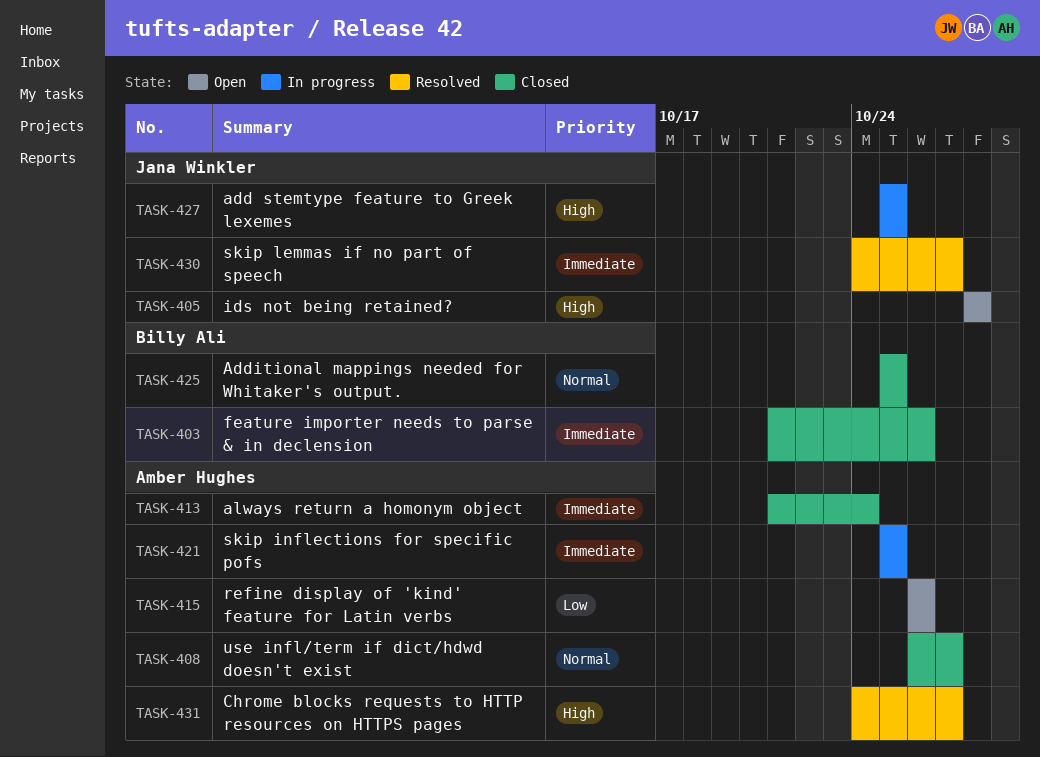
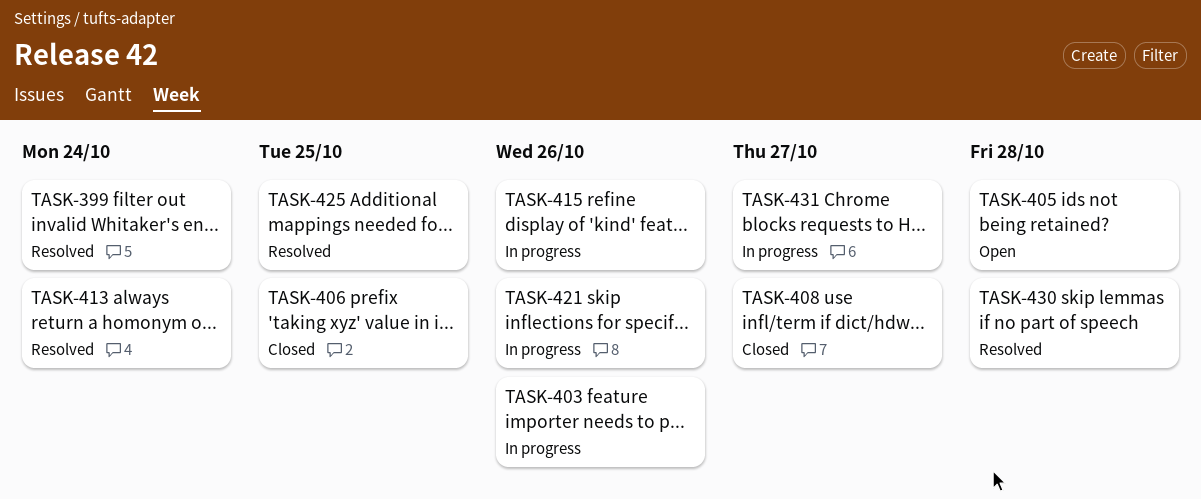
TASK-399: none -> present
TASK-403, status: Closed -> In progress
TASK-406: none -> present
TASK-413, status: Closed -> Resolved
TASK-415, status: Open -> In progress
TASK-421, due: Oct 25 -> Oct 26
TASK-425, status: Closed -> Resolved
TASK-427: present -> none
TASK-430, due: Oct 27 -> Oct 28
TASK-431, status: Resolved -> In progress

